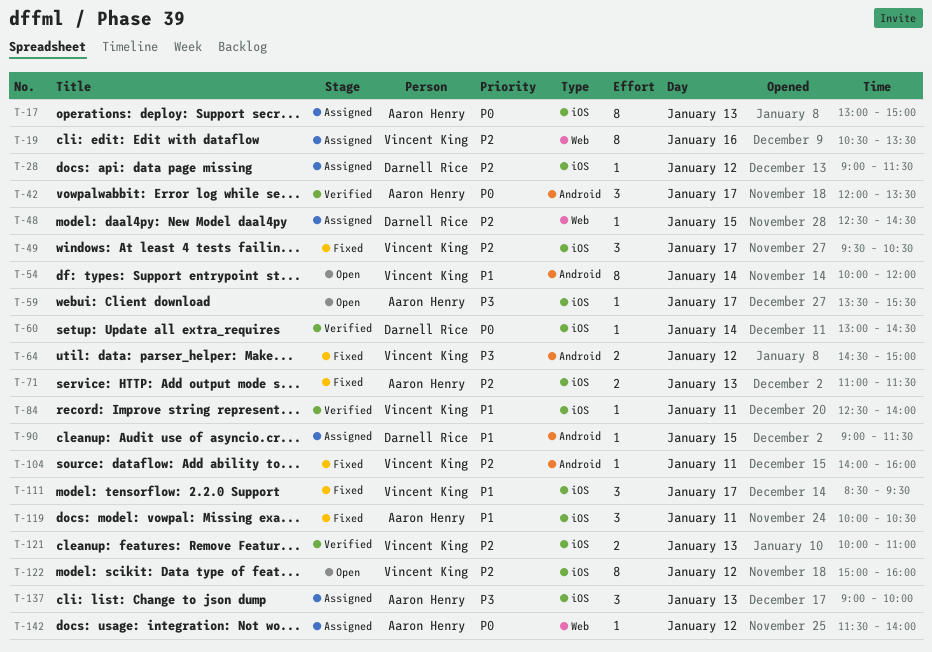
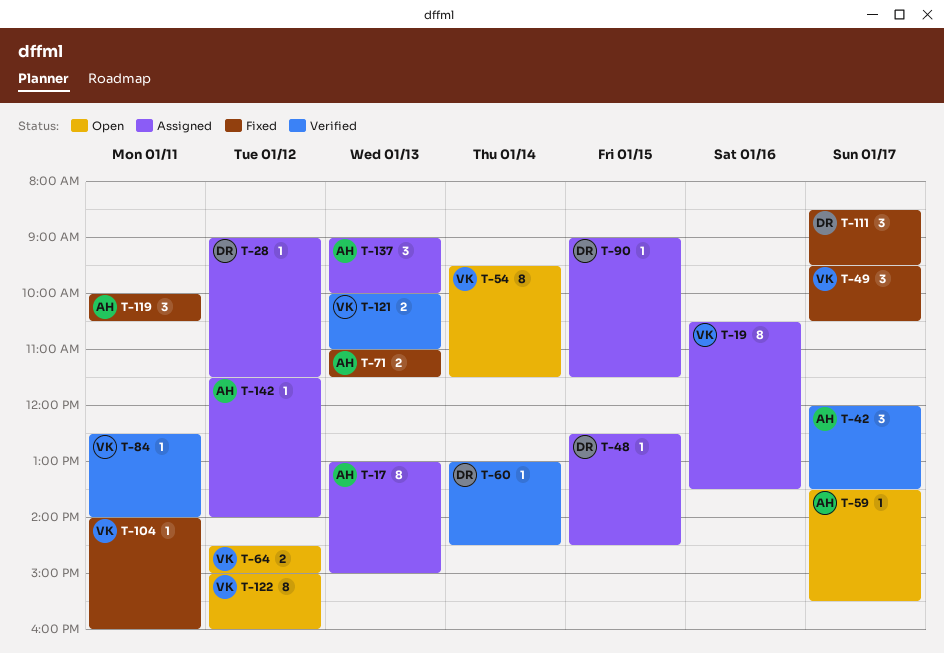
T-54, begins: 10:00 -> 09:30
T-54, ends: 12:00 -> 11:30
T-64, status: Fixed -> Open
T-111, owner: Vincent King -> Darnell Rice

